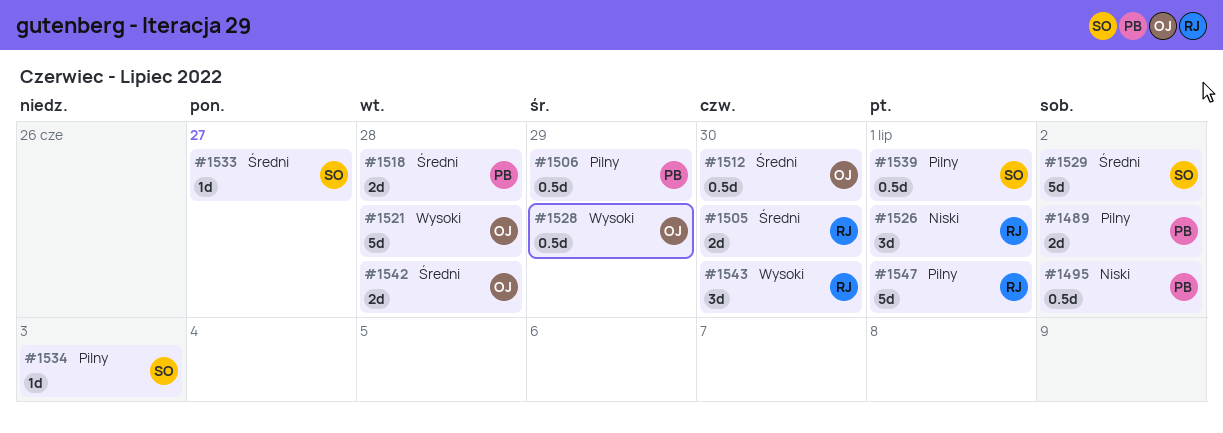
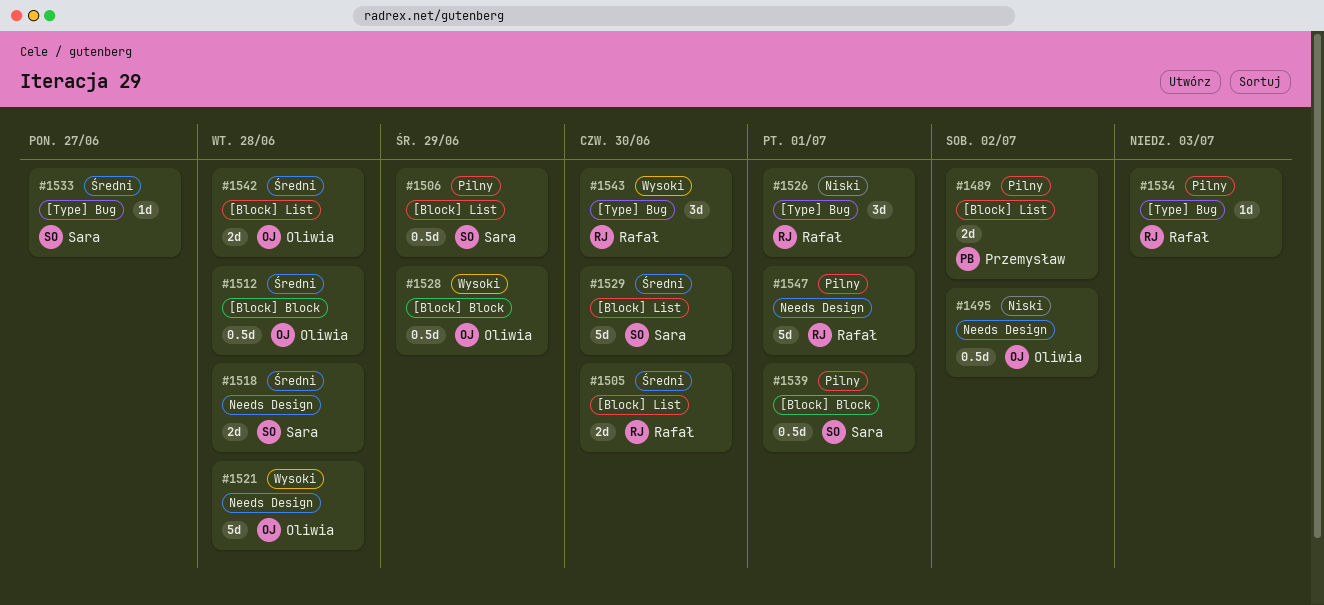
#1495, owner: Przemysław -> Oliwia
#1506, owner: Przemysław -> Sara
#1512, due: Jun 30 -> Jun 28
#1518, owner: Przemysław -> Sara
#1529, due: Jul 2 -> Jun 30
#1534, owner: Sara -> Rafał

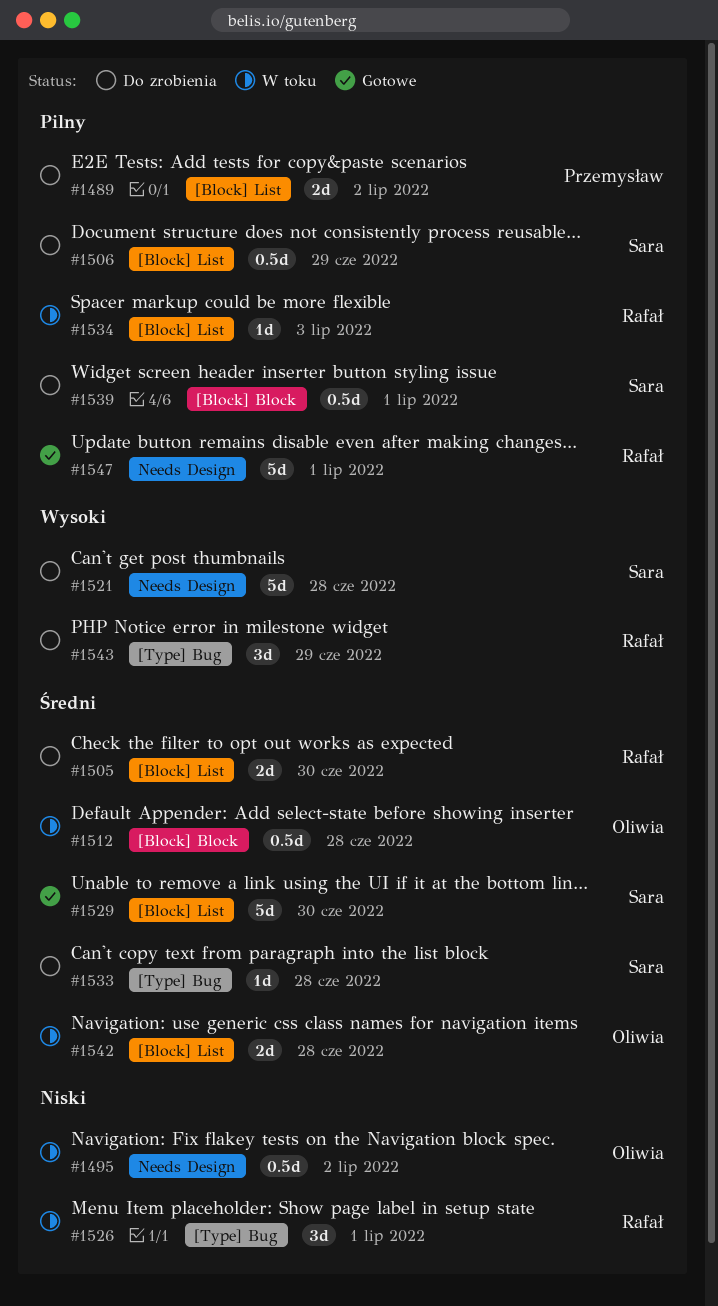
#1518: present -> none
#1521, owner: Oliwia -> Sara
#1528: present -> none
#1533, due: Jun 27 -> Jun 28
#1534, label: [Type] Bug -> [Block] List
#1543, due: Jun 30 -> Jun 29

